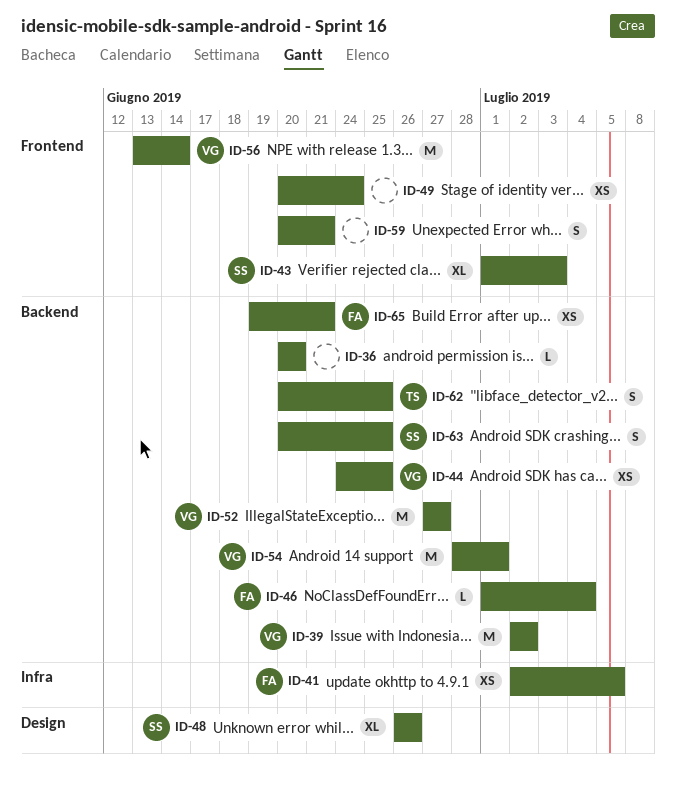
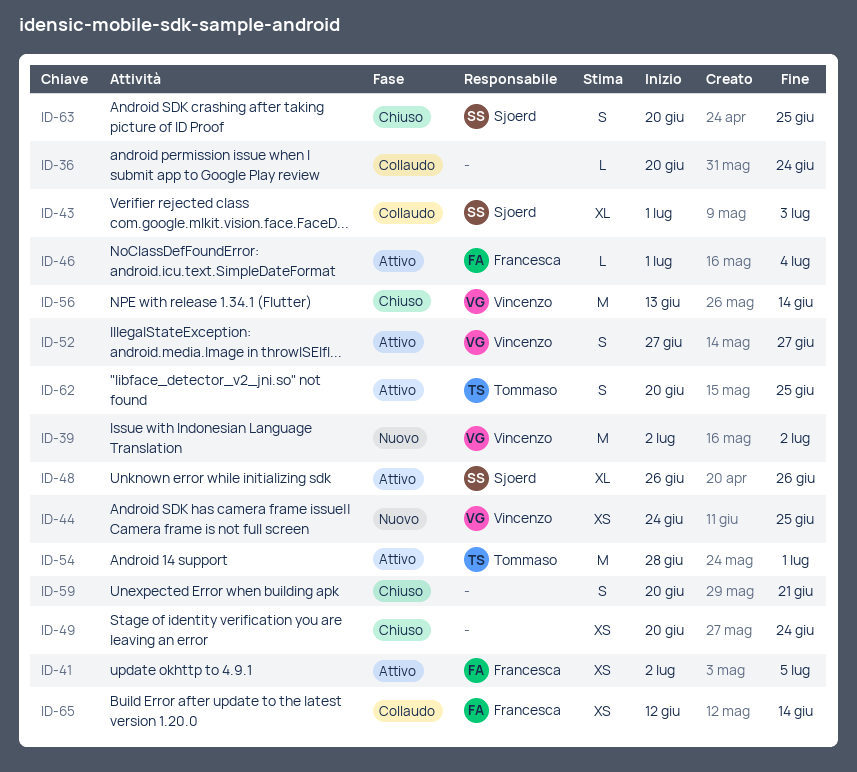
ID-36, due: Jun 20 -> Jun 24
ID-52, estimate: M -> S
ID-54, owner: Vincenzo -> Tommaso
ID-65, start: Jun 19 -> Jun 12
ID-65, due: Jun 21 -> Jun 14

